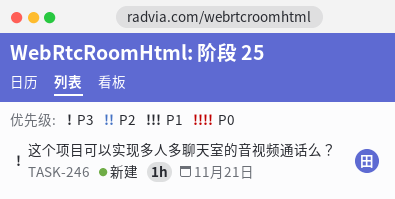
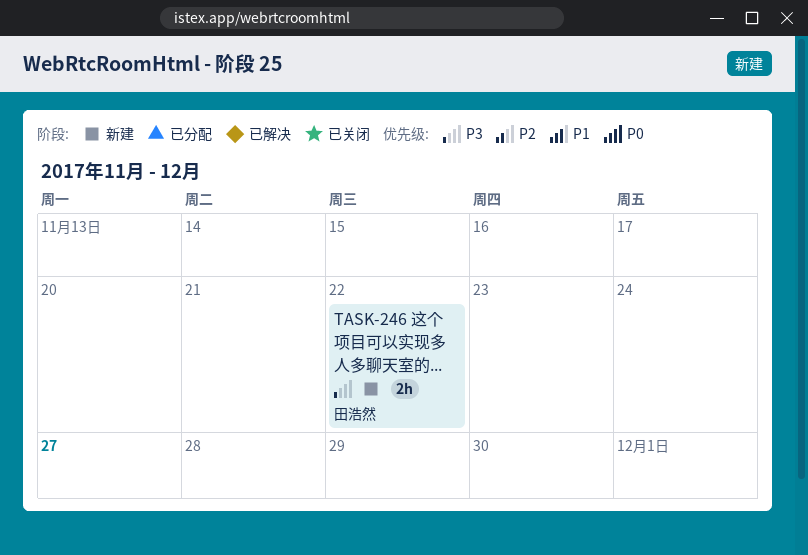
TASK-246, estimate: 1h -> 2h
TASK-246, due: Nov 21 -> Nov 22

